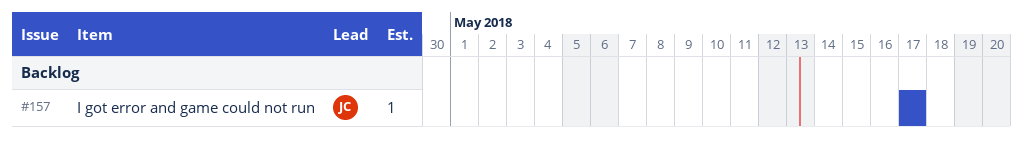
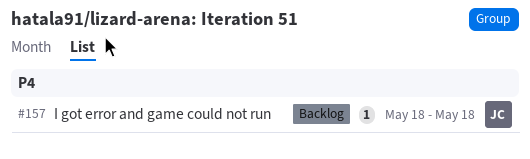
#157, start: May 17 -> May 18
#157, due: May 17 -> May 18

